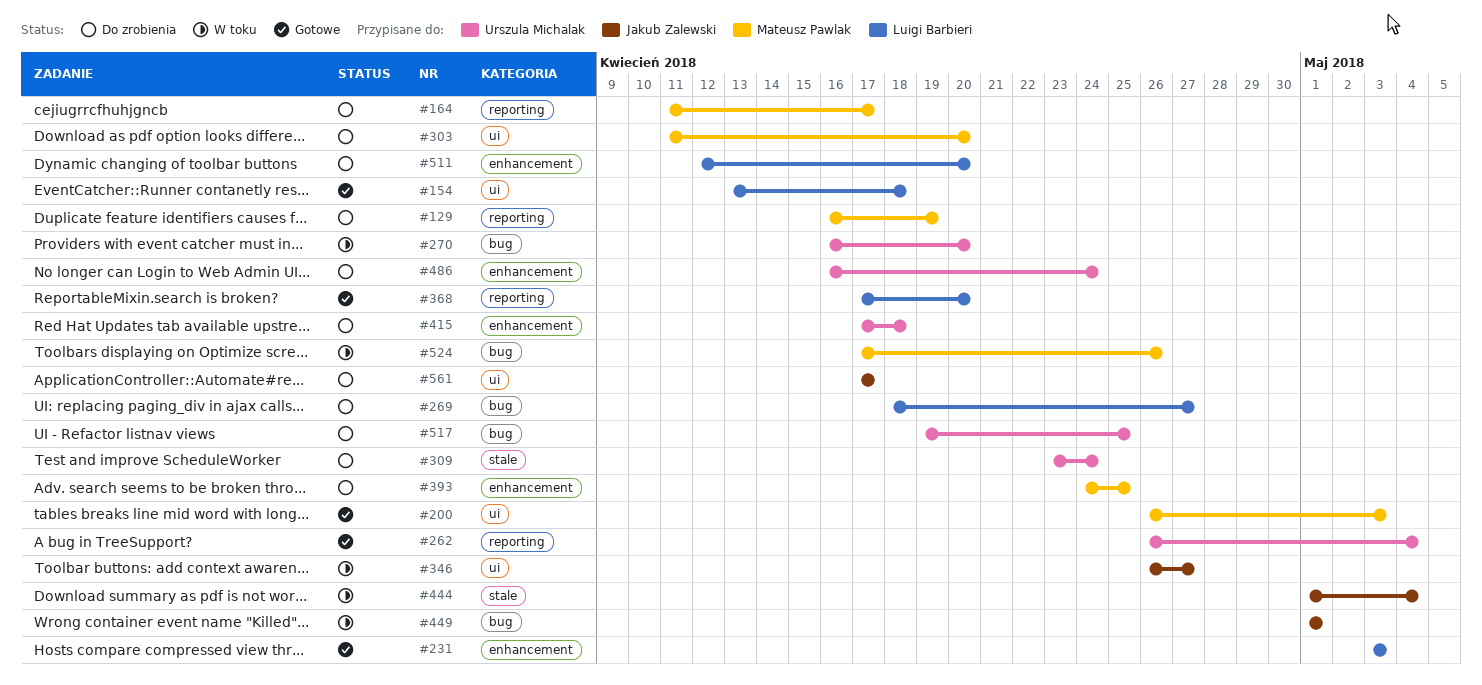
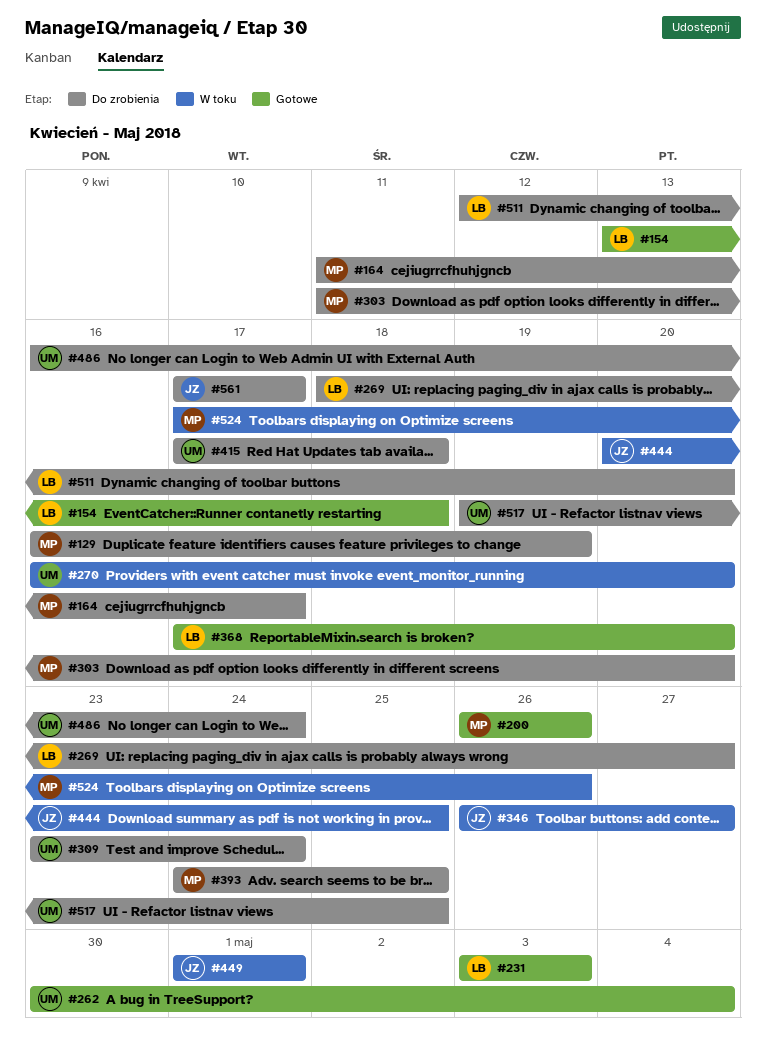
#200, due: May 3 -> Apr 26
#262, start: Apr 26 -> Apr 30
#444, start: May 1 -> Apr 20
#444, due: May 4 -> Apr 25

